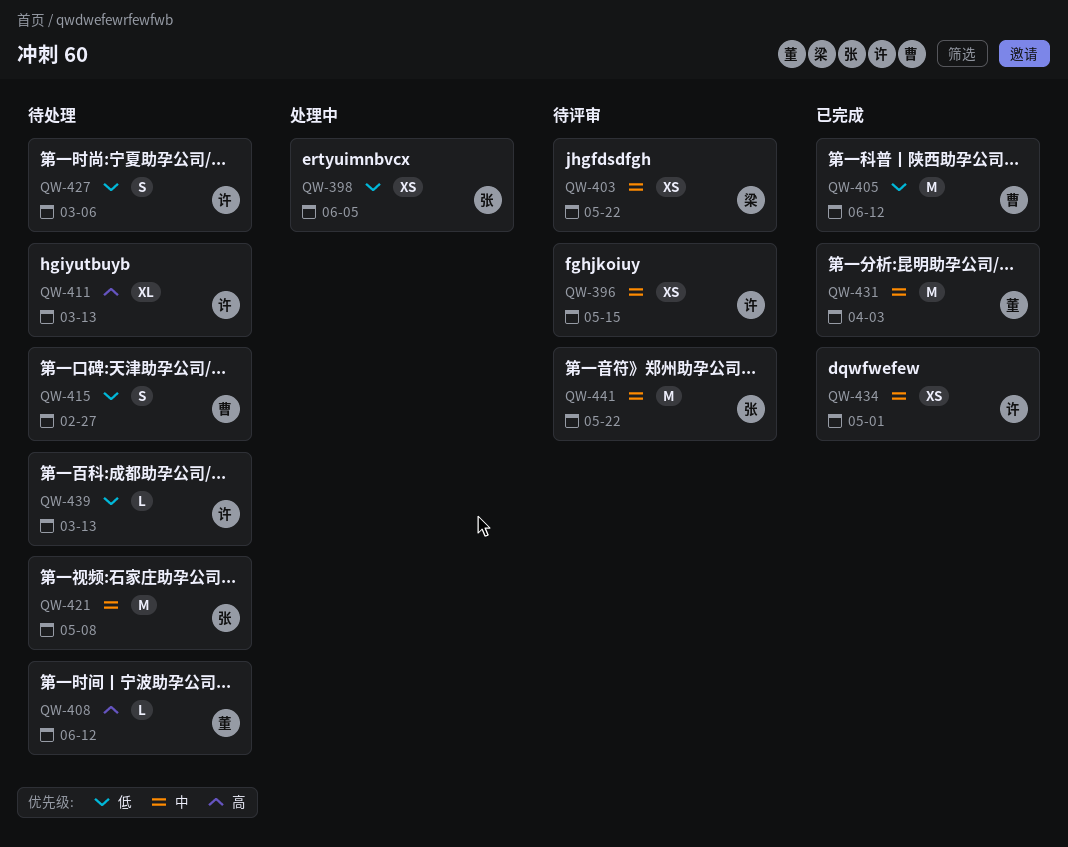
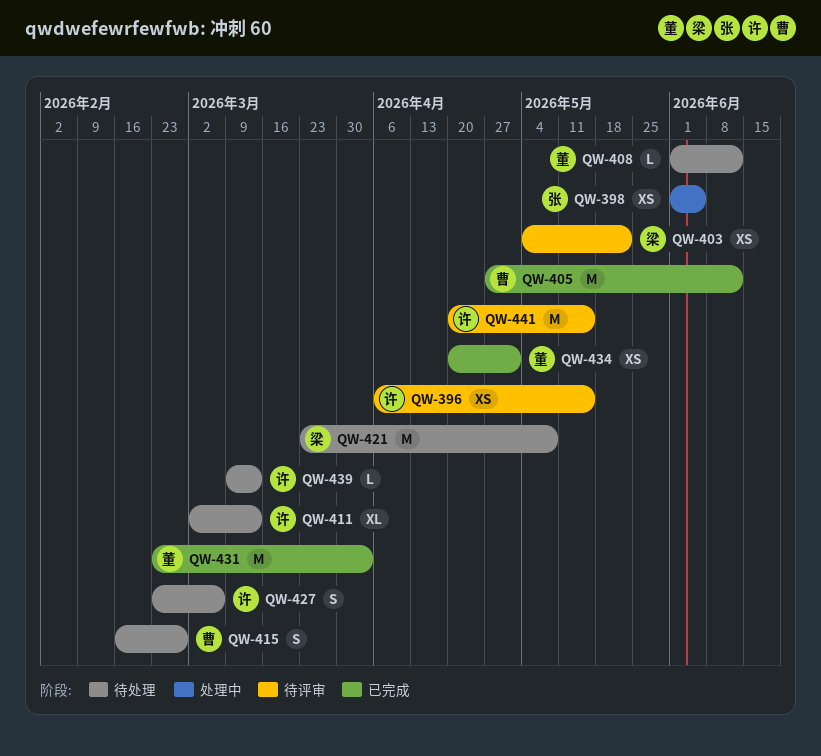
QW-421, owner: 张 -> 梁
QW-434, owner: 许 -> 董
QW-441, owner: 张 -> 许
QW-441, due: May 22 -> May 15

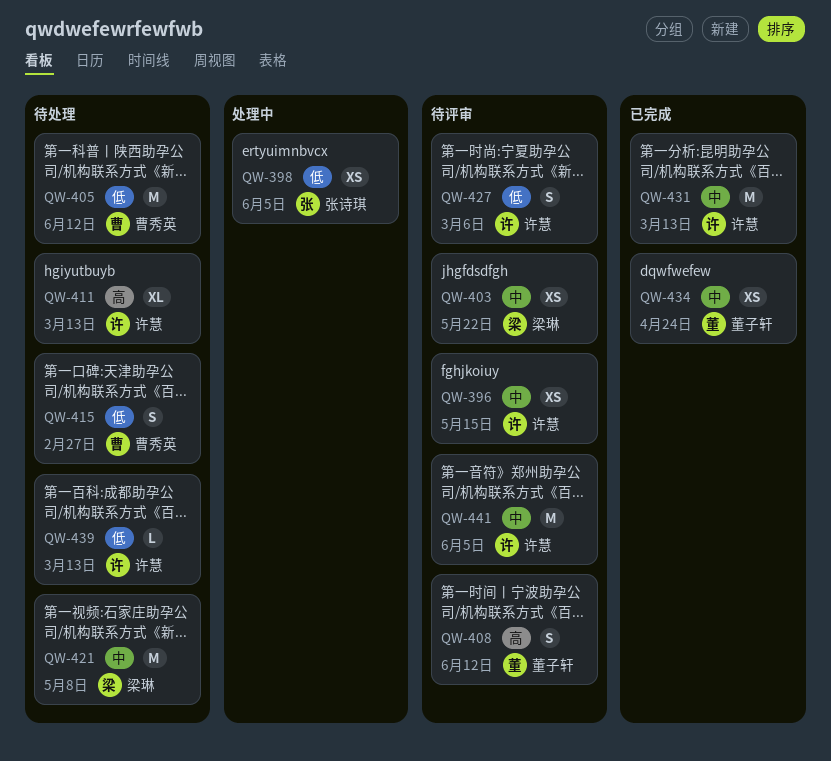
QW-405, status: 已完成 -> 待处理
QW-408, status: 待处理 -> 待评审
QW-408, estimate: L -> S
QW-427, status: 待处理 -> 待评审
QW-431, owner: 董子轩 -> 许慧
QW-431, due: Apr 3 -> Mar 13
QW-434, due: May 1 -> Apr 24
QW-441, due: May 15 -> Jun 5

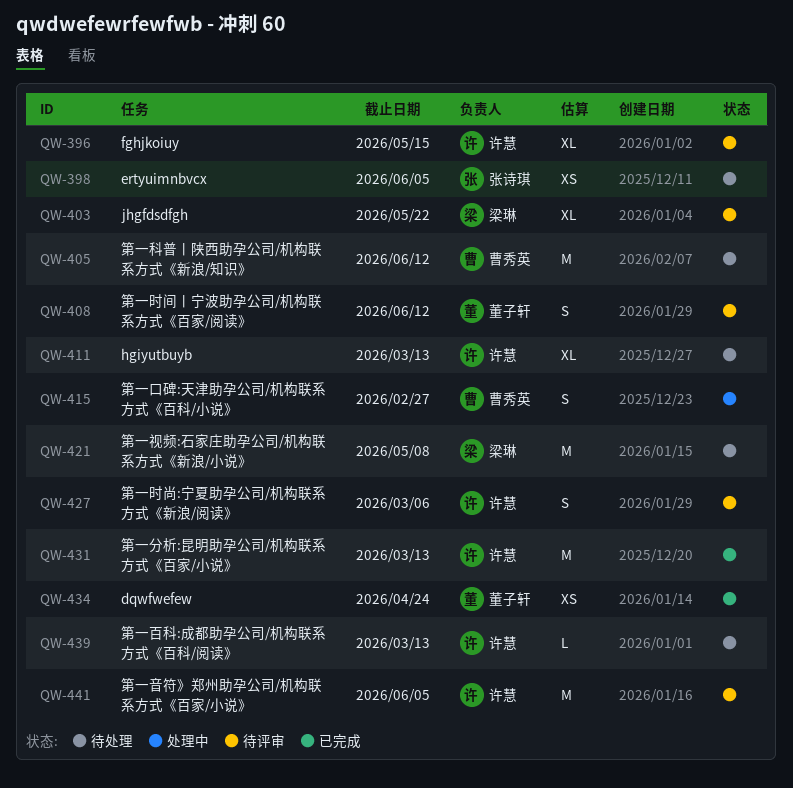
QW-396, estimate: XS -> XL
QW-398, status: 处理中 -> 待处理
QW-403, estimate: XS -> XL
QW-415, status: 待处理 -> 处理中

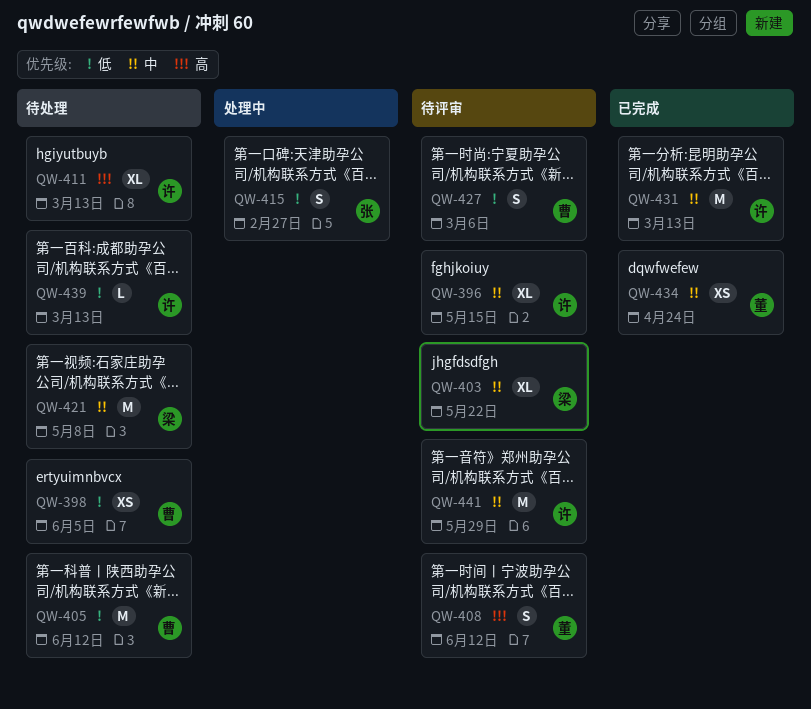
QW-398, owner: 张诗琪 -> 曹秀英
QW-415, owner: 曹秀英 -> 张诗琪
QW-427, owner: 许慧 -> 曹秀英
QW-441, due: Jun 5 -> May 29

